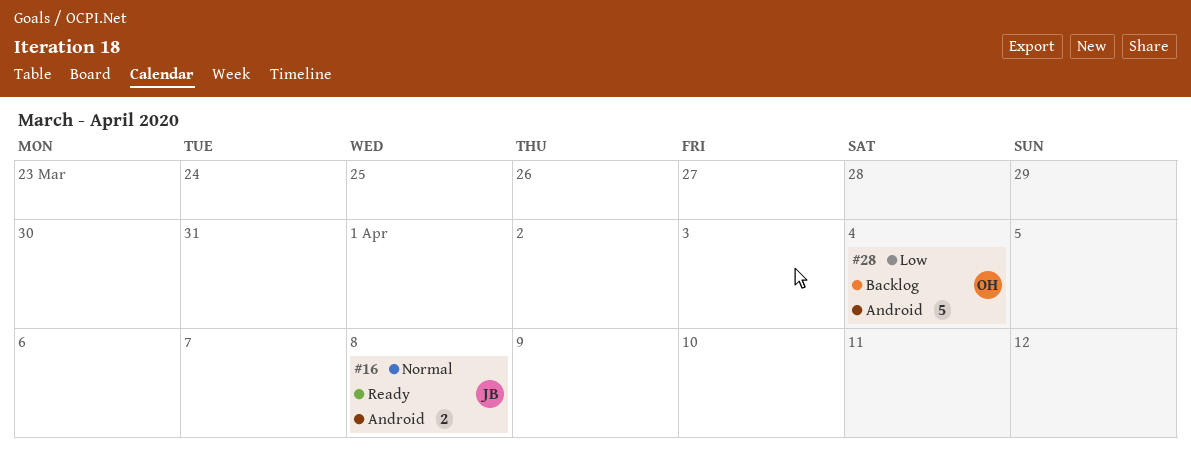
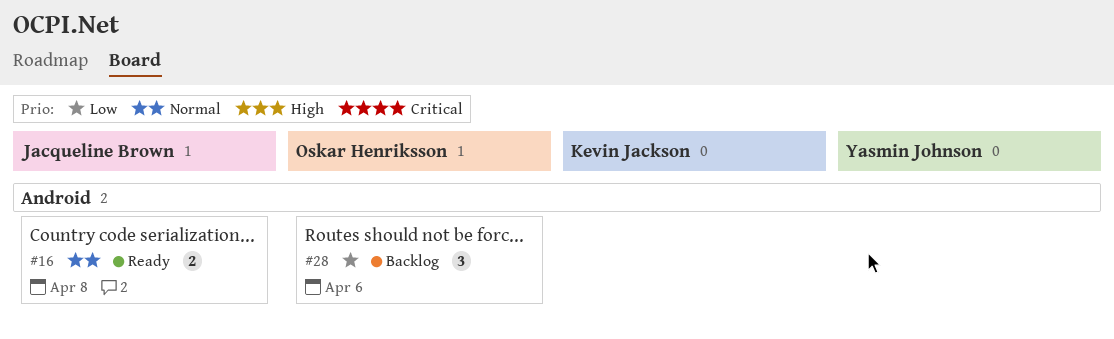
#28, estimate: 5 -> 3
#28, due: Apr 4 -> Apr 6

